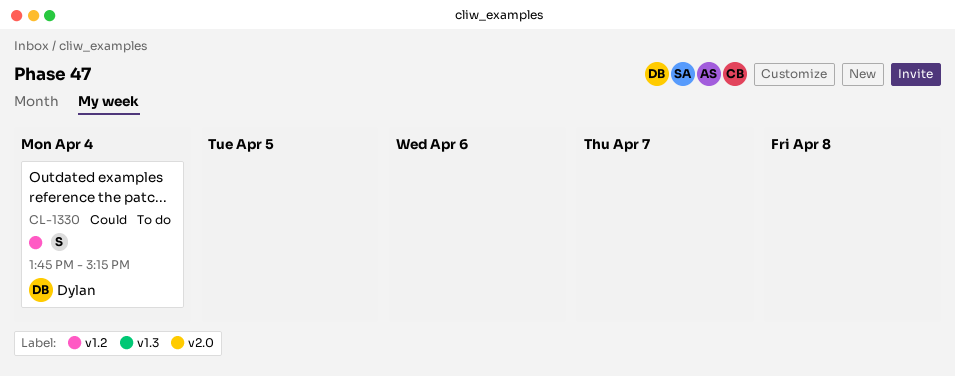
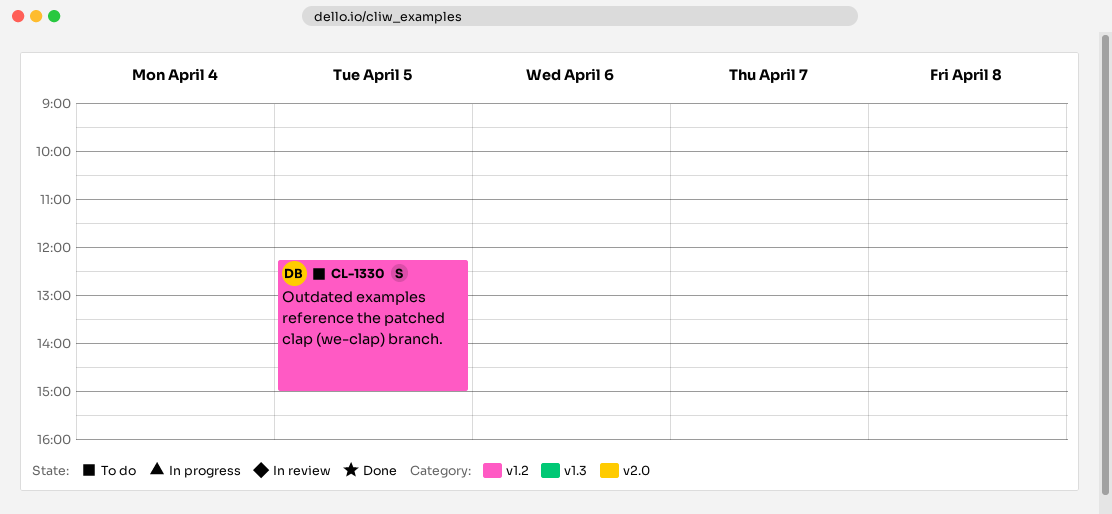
CL-1330, day: Apr 4 -> Apr 5
CL-1330, begins: 13:45 -> 12:15
CL-1330, ends: 15:15 -> 15:00

